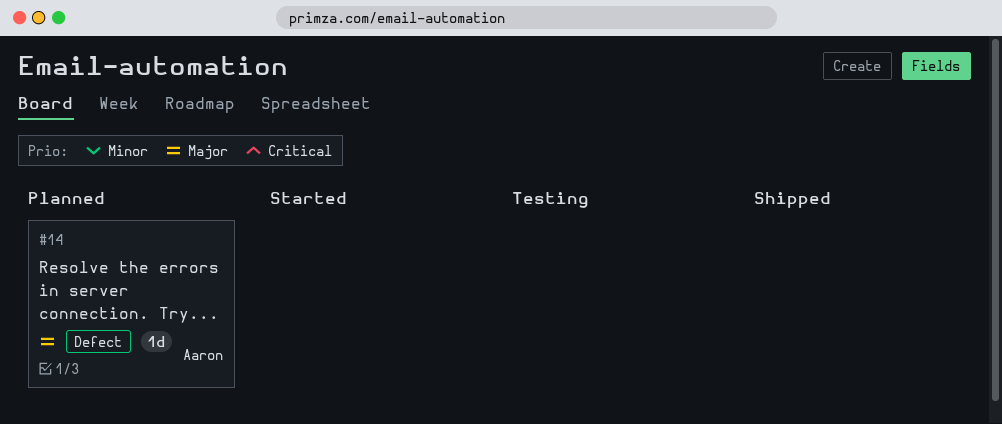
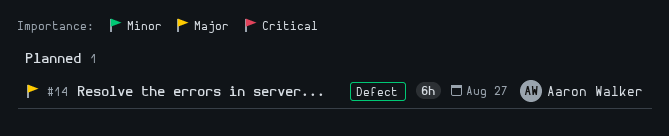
#14, estimate: 1d -> 6h

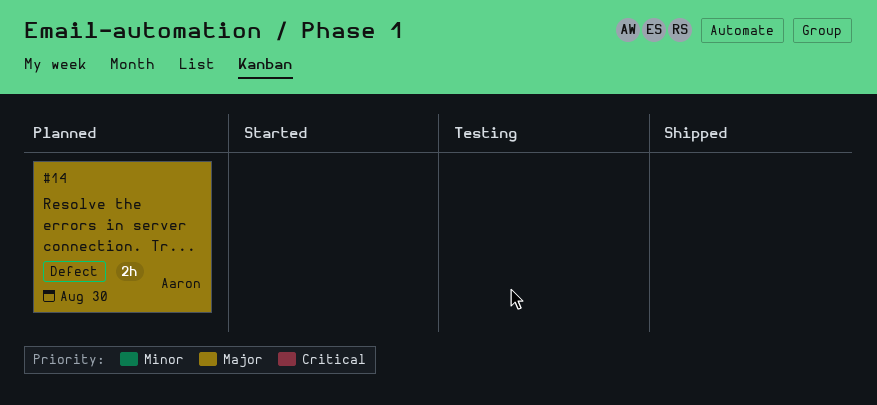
#14, estimate: 6h -> 2h
#14, due: Aug 27 -> Aug 30

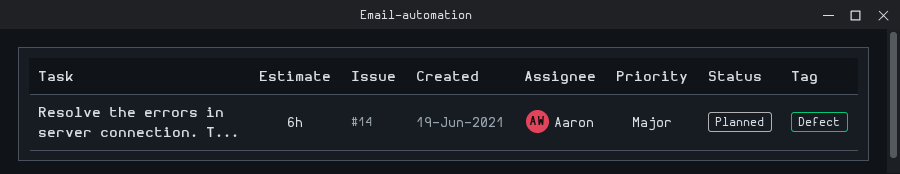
#14, estimate: 2h -> 6h

